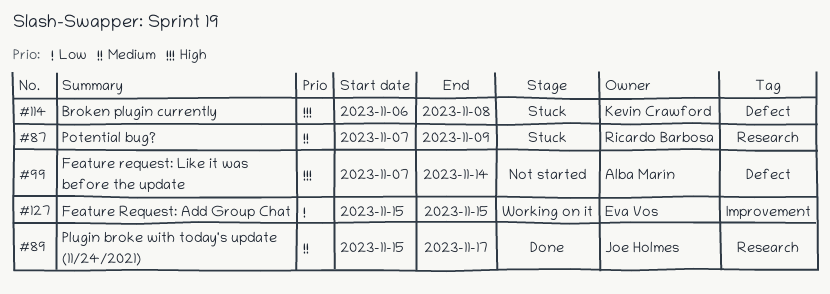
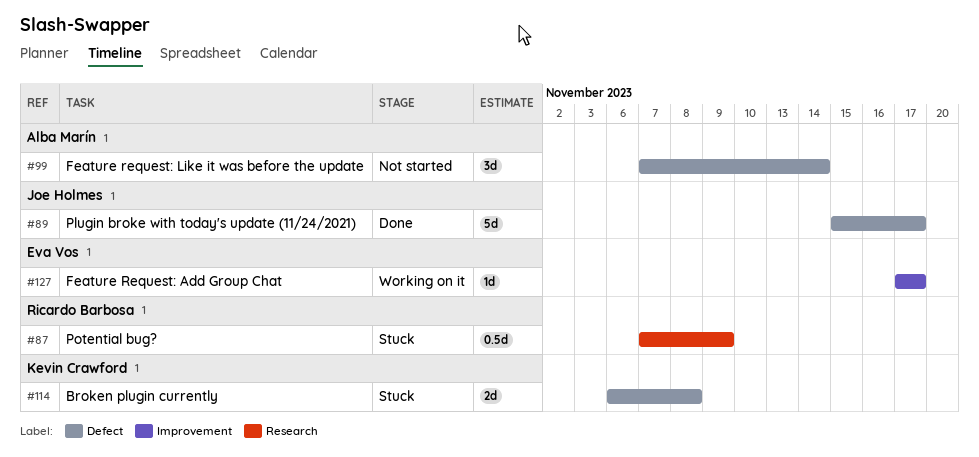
#89, label: Research -> Defect
#127, start: Nov 15 -> Nov 17
#127, due: Nov 15 -> Nov 17

